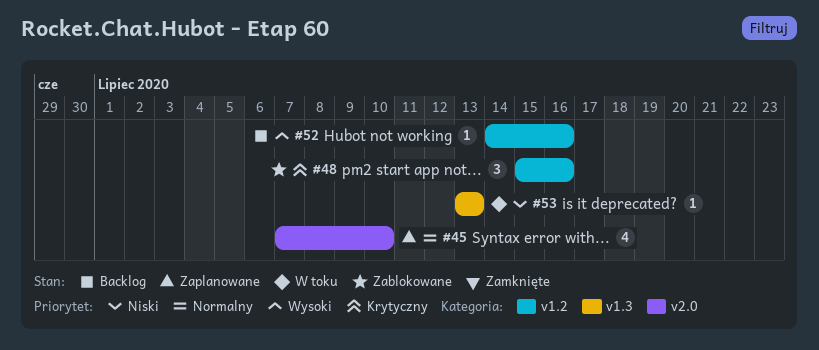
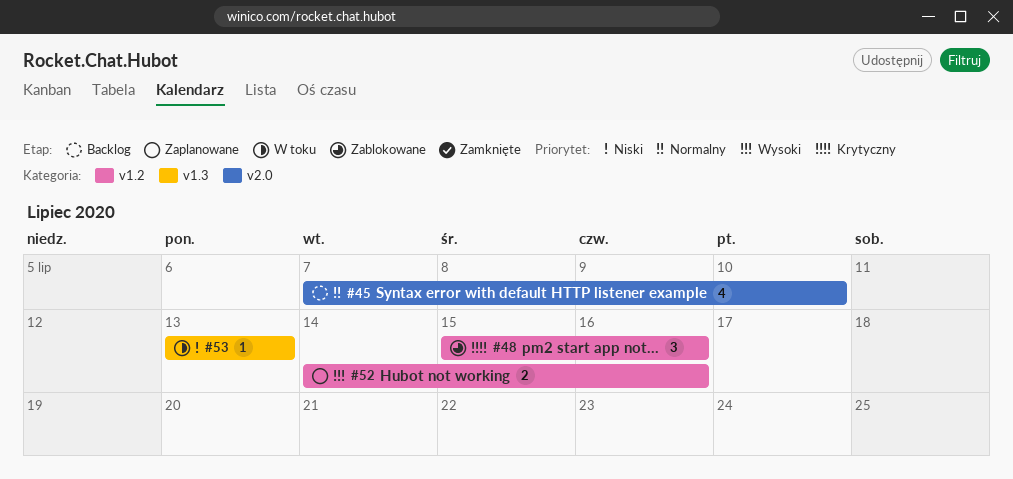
#45, status: Zaplanowane -> Backlog
#52, status: Backlog -> Zaplanowane
#52, estimate: 1 -> 2

